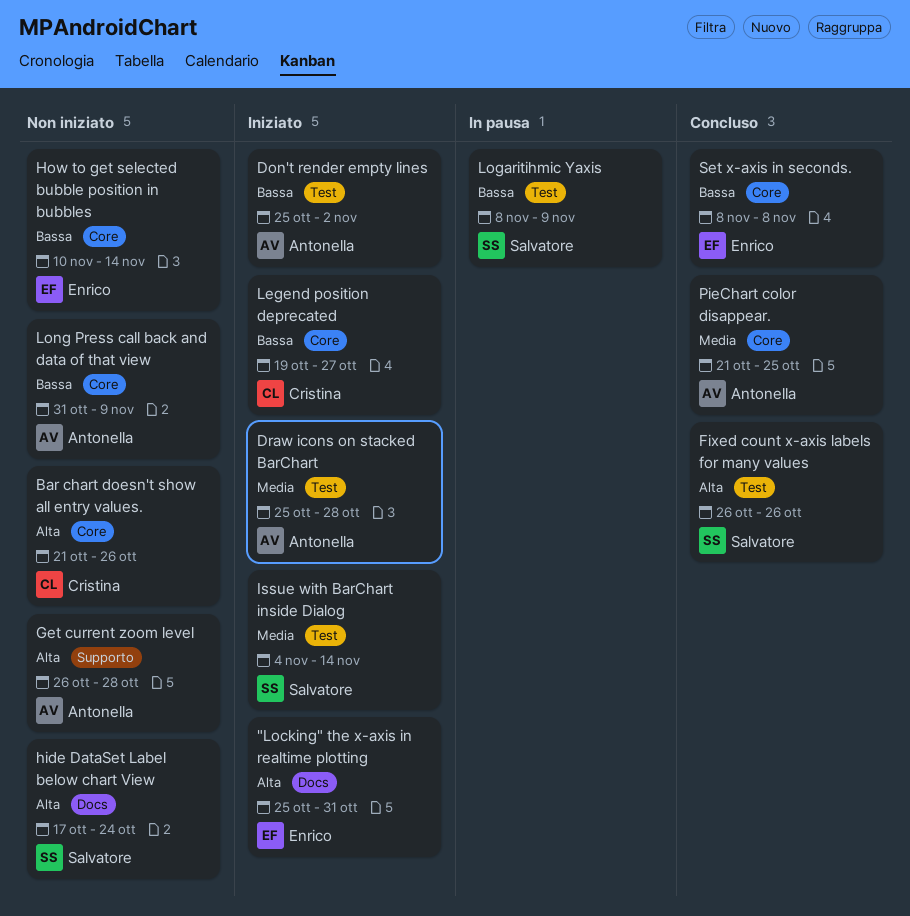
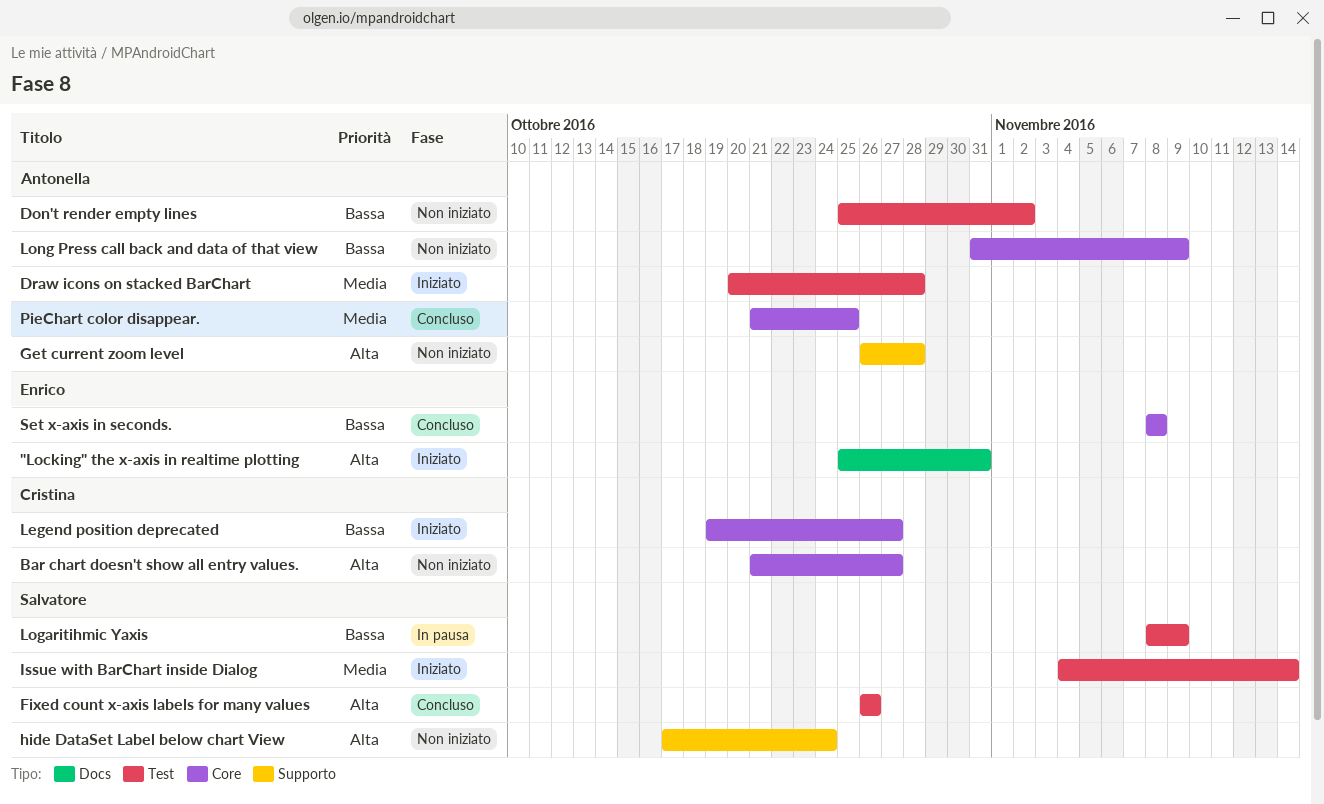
Bar chart doesn't show all entry values., due: Oct 26 -> Oct 27
Don't render empty lines, status: Iniziato -> Non iniziato
Draw icons on stacked BarChart, start: Oct 25 -> Oct 20
hide DataSet Label below chart View, label: Docs -> Supporto
How to get selected bubble position in bubbles: present -> none

